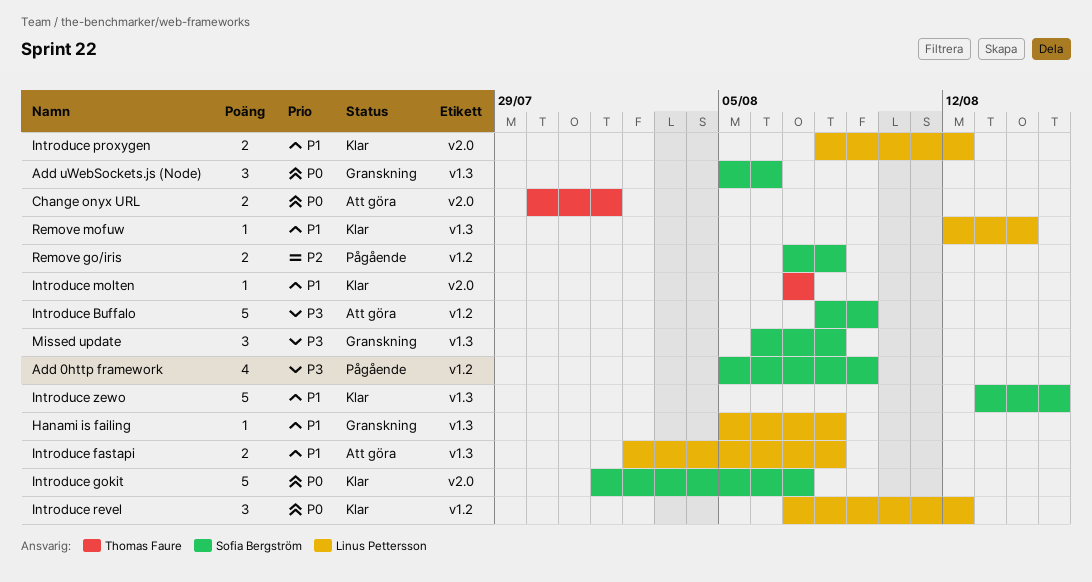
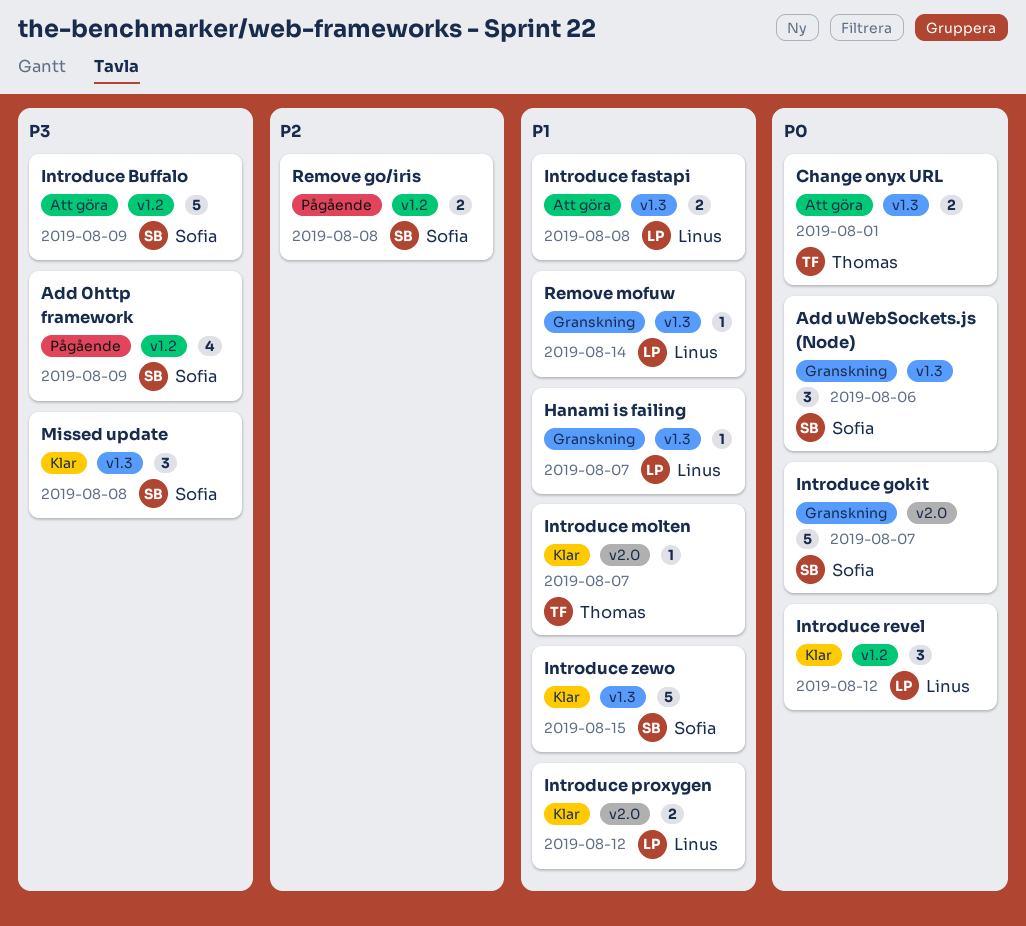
Change onyx URL, label: v2.0 -> v1.3
Hanami is failing, due: Aug 8 -> Aug 7
Introduce gokit, status: Klar -> Granskning
Missed update, status: Granskning -> Klar
Remove mofuw, status: Klar -> Granskning

